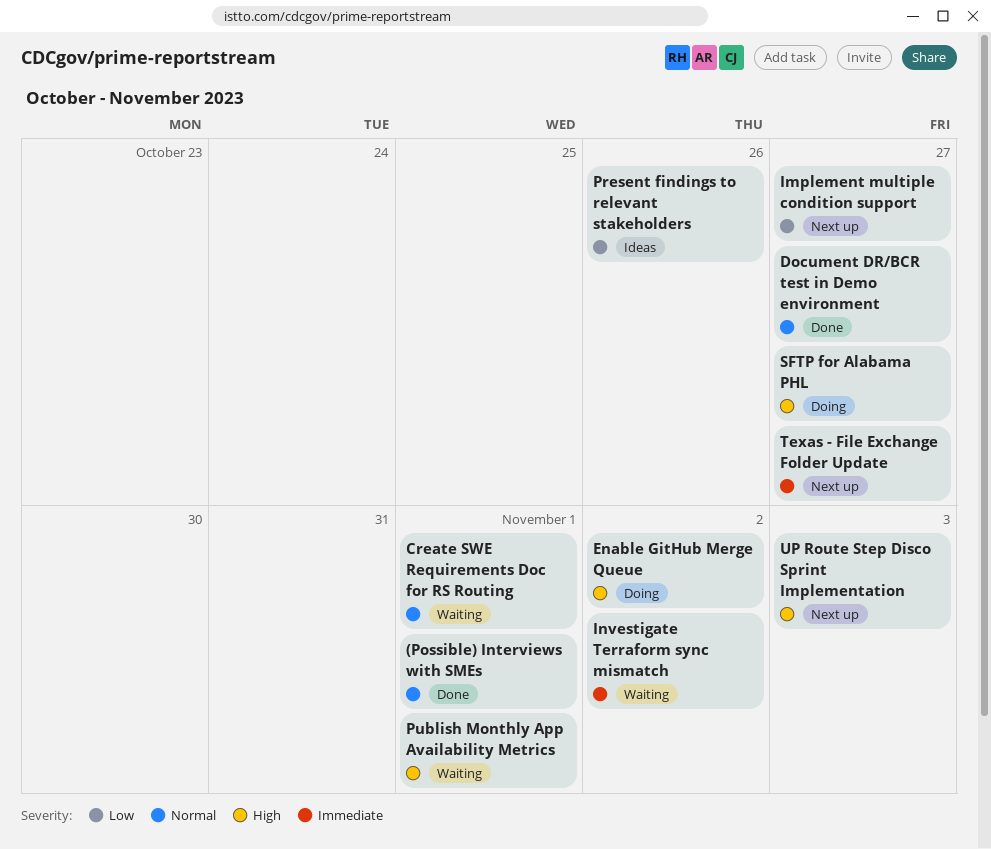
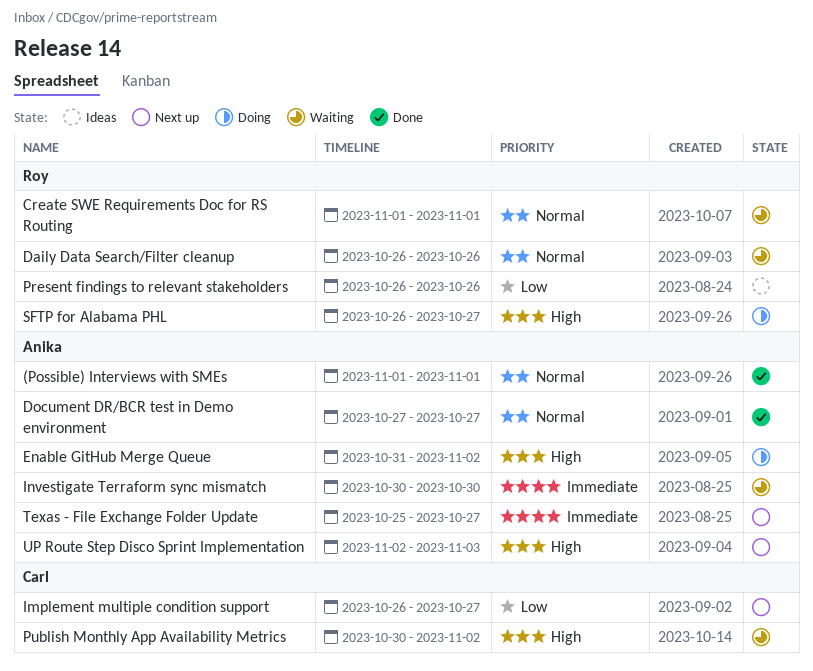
Daily Data Search/Filter cleanup: none -> present
Investigate Terraform sync mismatch, due: Nov 2 -> Oct 30
Publish Monthly App Availability Metrics, due: Nov 1 -> Nov 2

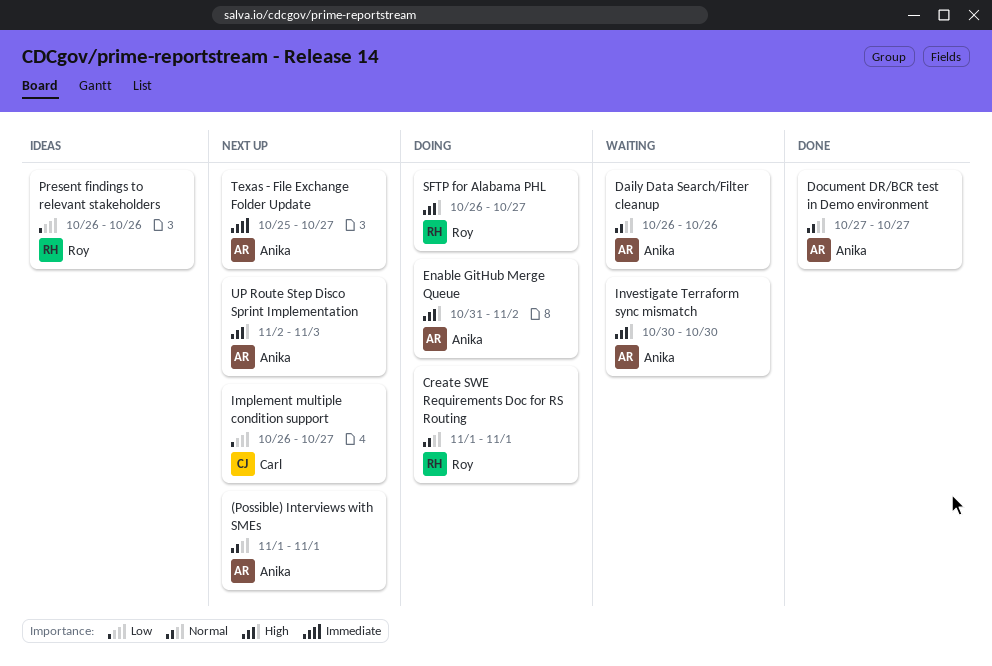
(Possible) Interviews with SMEs, status: Done -> Next up
Create SWE Requirements Doc for RS Routing, status: Waiting -> Doing
Daily Data Search/Filter cleanup, owner: Roy -> Anika
Investigate Terraform sync mismatch, priority: Immediate -> High
Publish Monthly App Availability Metrics: present -> none

